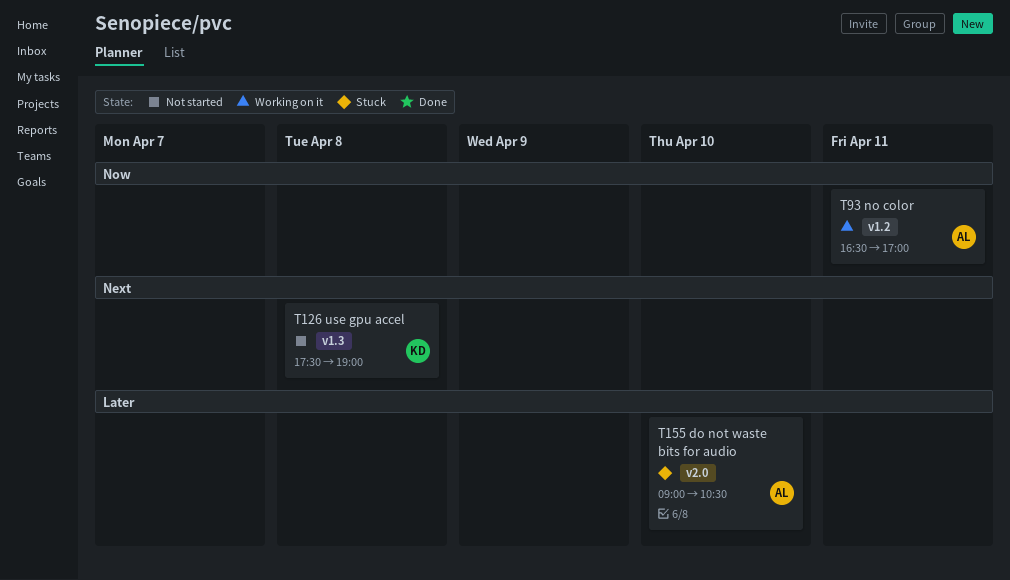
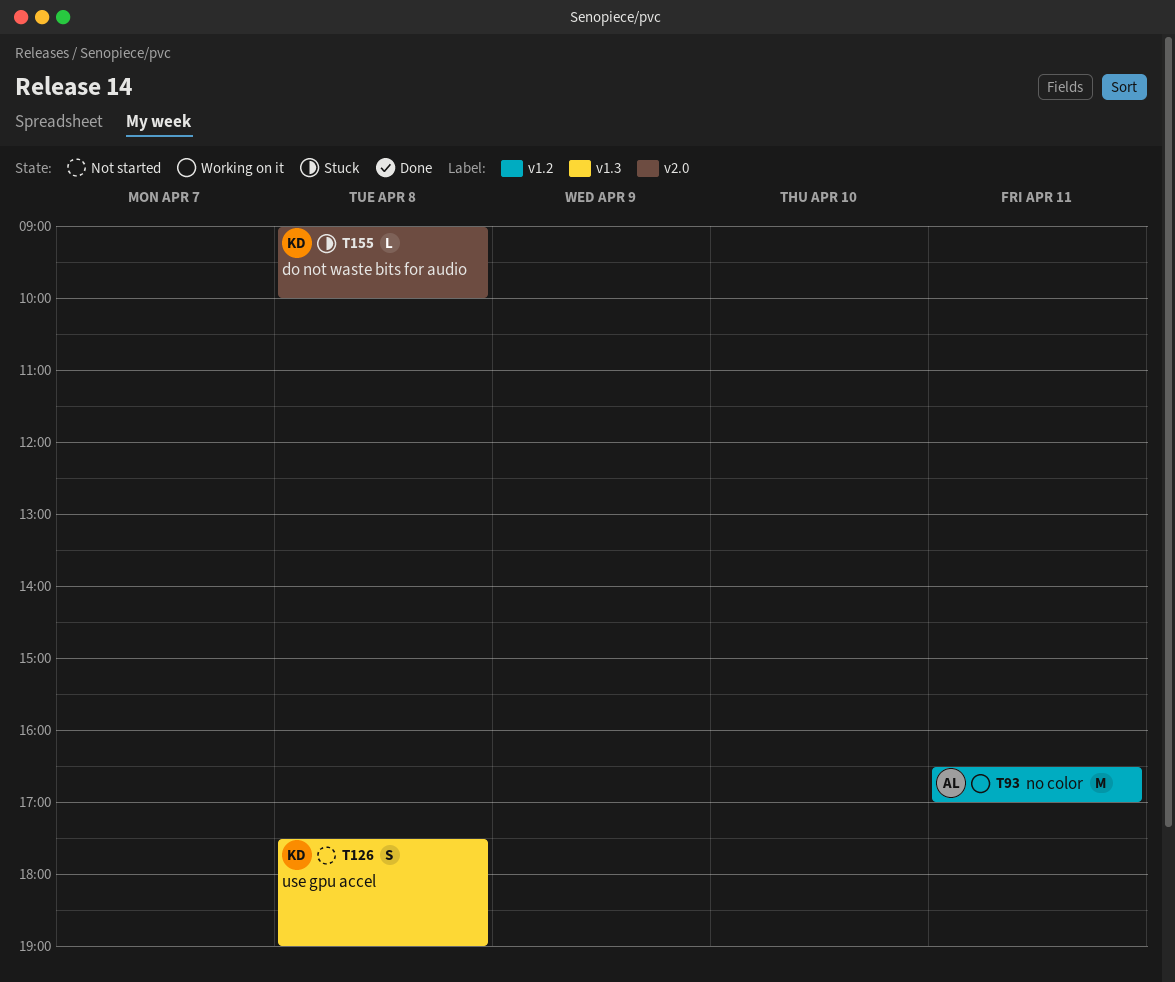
T155, owner: AL -> KD
T155, day: Apr 10 -> Apr 8
T155, ends: 10:30 -> 10:00

